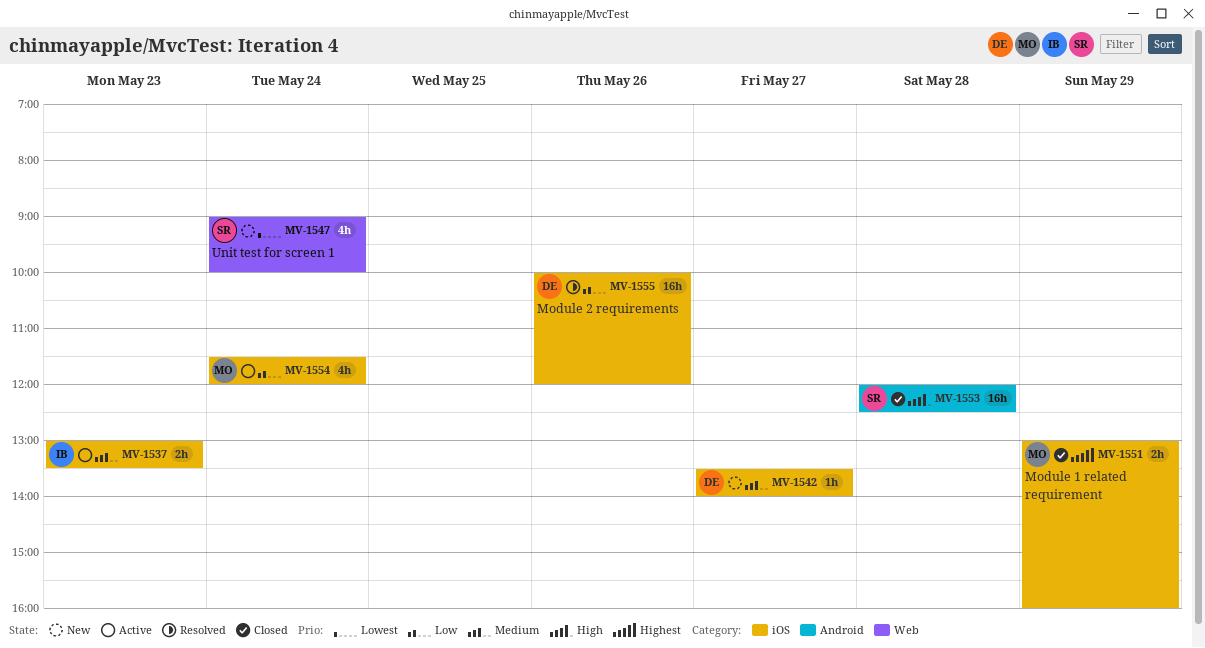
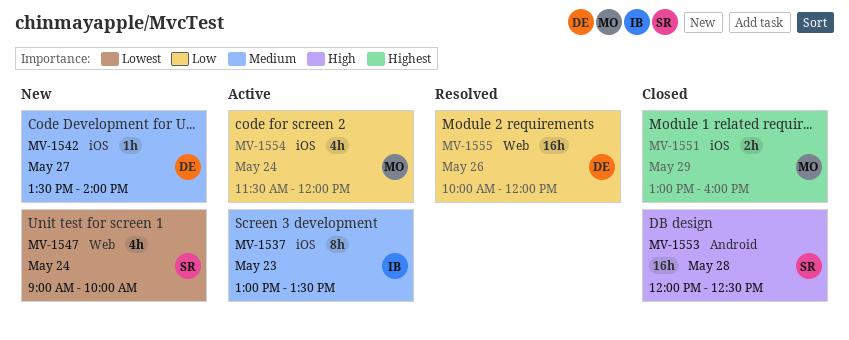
MV-1537, estimate: 2h -> 8h
MV-1555, label: iOS -> Web

